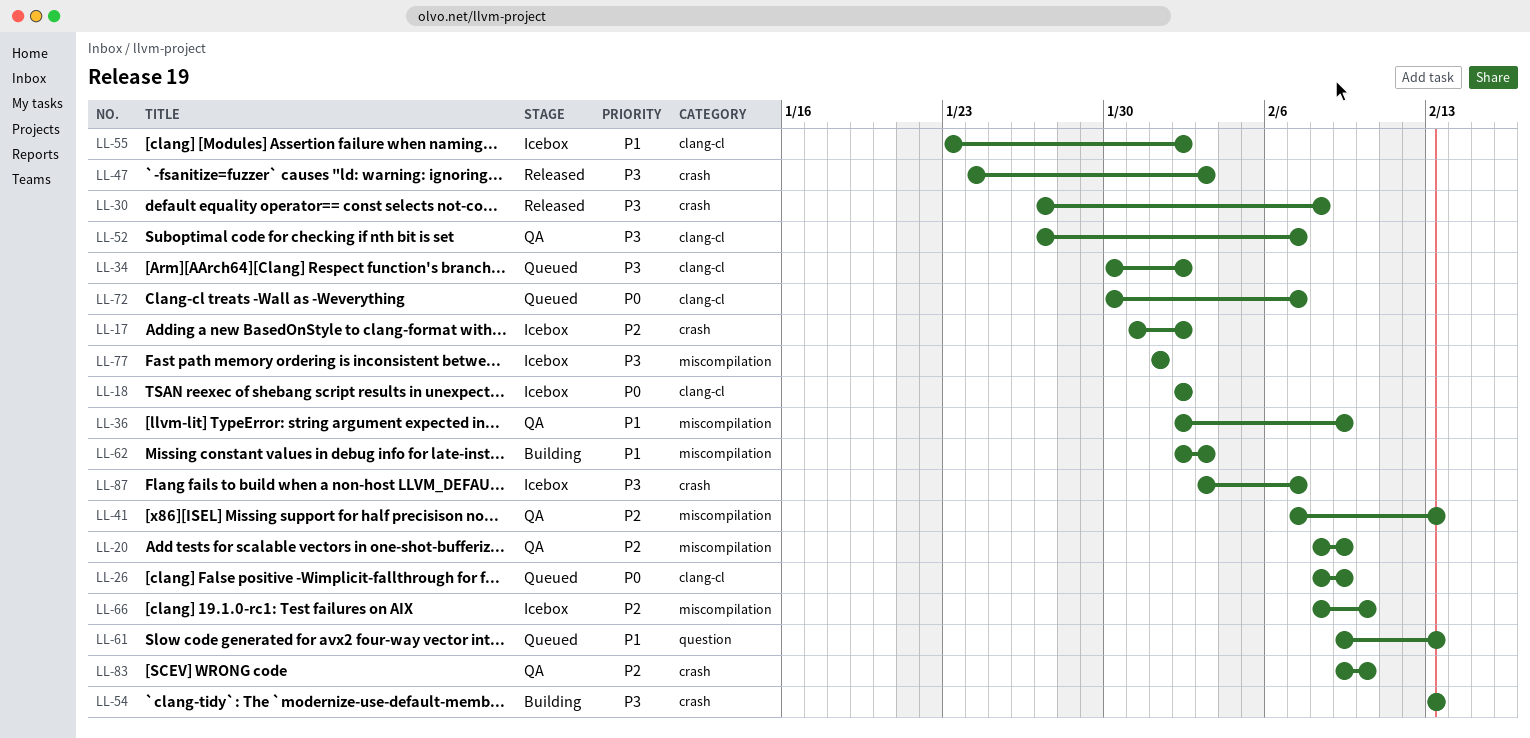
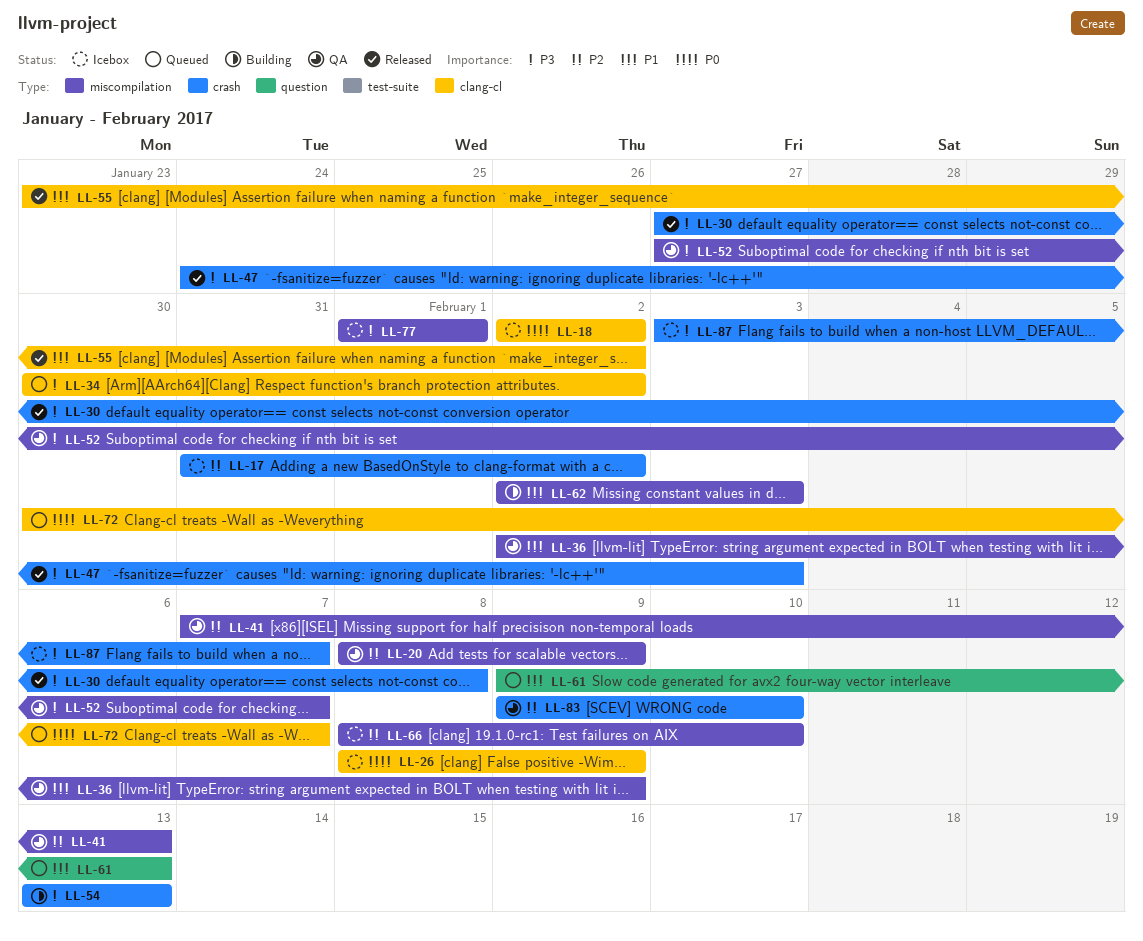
LL-26, status: Queued -> Icebox
LL-52, label: clang-cl -> miscompilation
LL-55, status: Icebox -> Released

